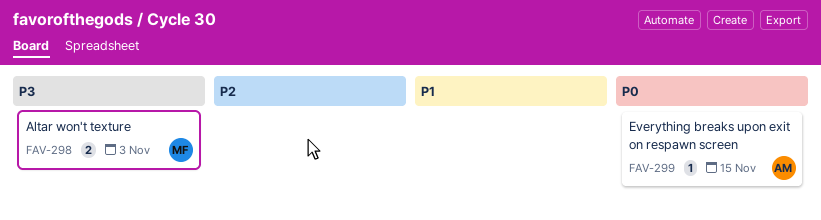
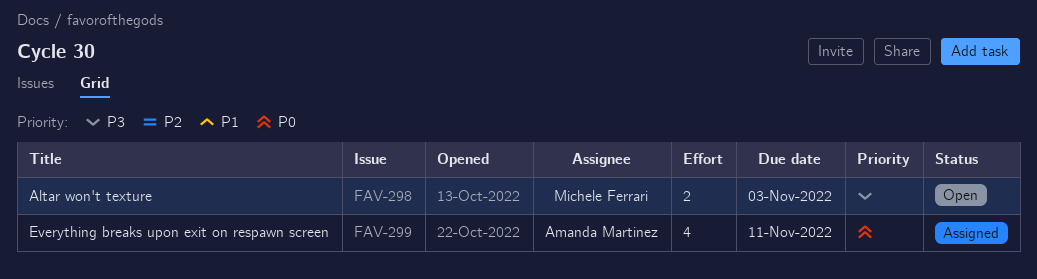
FAV-299, estimate: 1 -> 4
FAV-299, due: Nov 15 -> Nov 11

